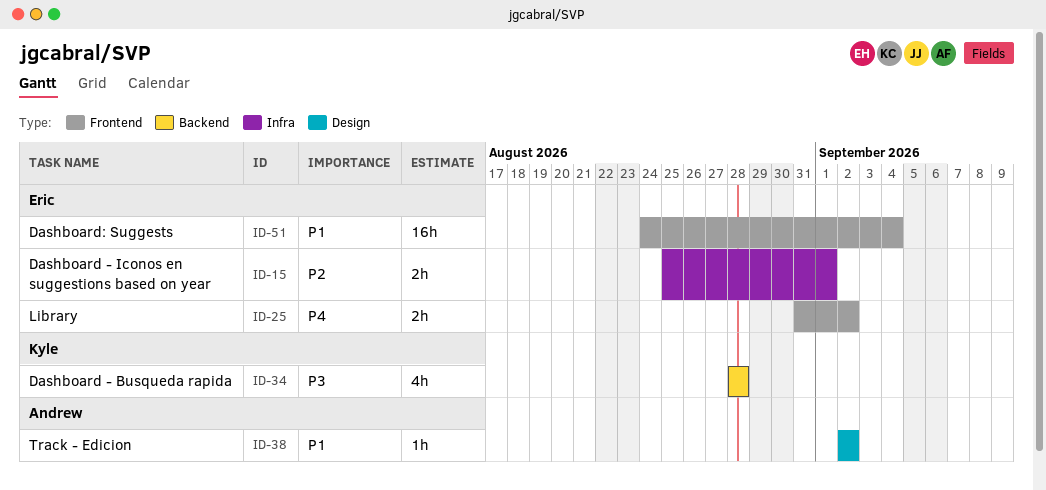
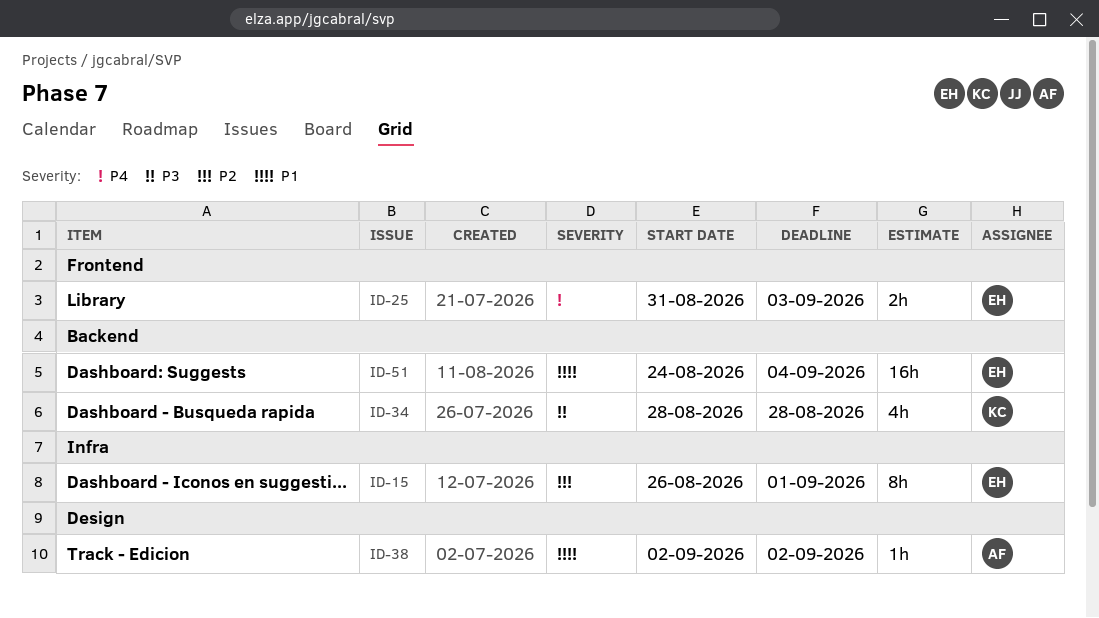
ID-15, estimate: 2h -> 8h
ID-15, start: Aug 25 -> Aug 26
ID-25, due: Sep 2 -> Sep 3
ID-51, label: Frontend -> Backend

